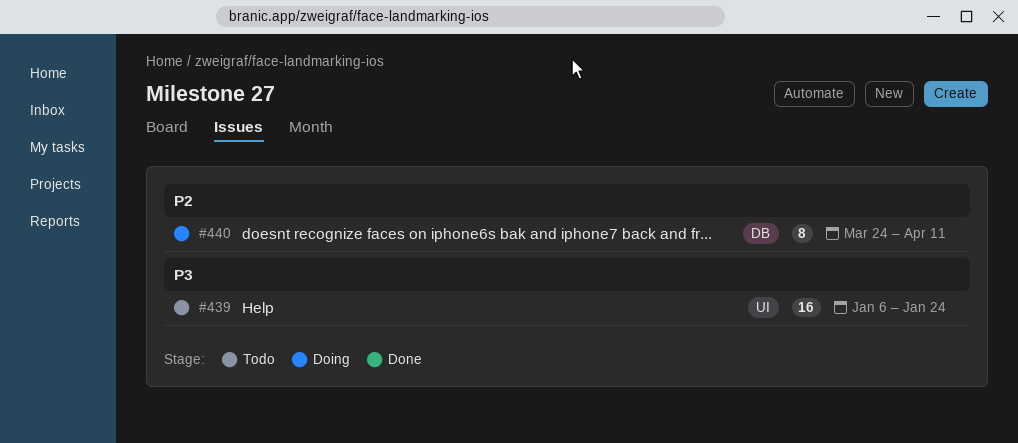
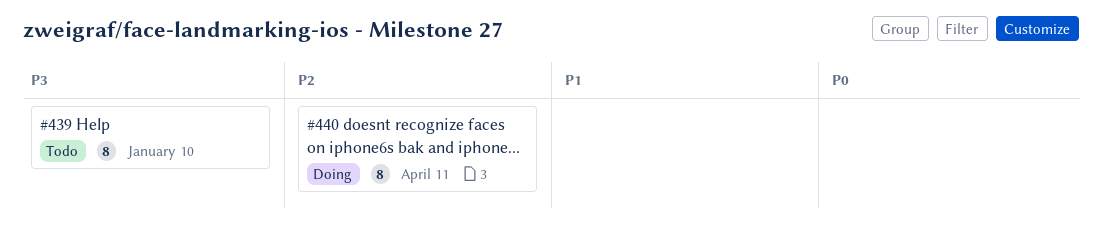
#439, estimate: 16 -> 8
#439, due: Jan 24 -> Jan 10

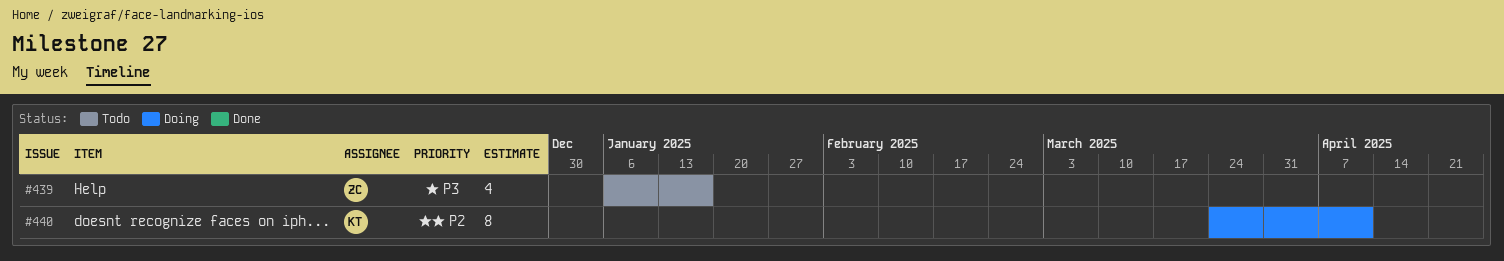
#439, estimate: 8 -> 4
#439, due: Jan 10 -> Jan 17

